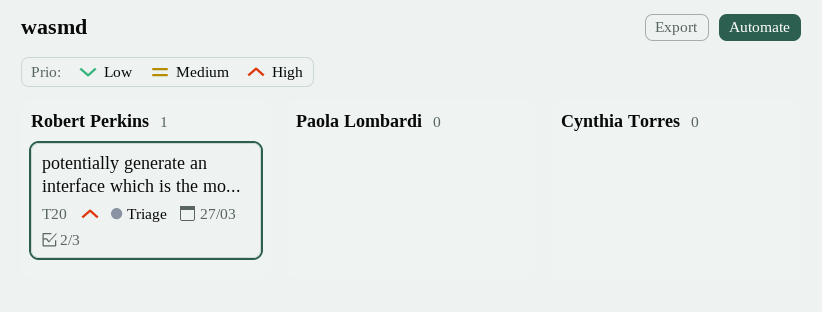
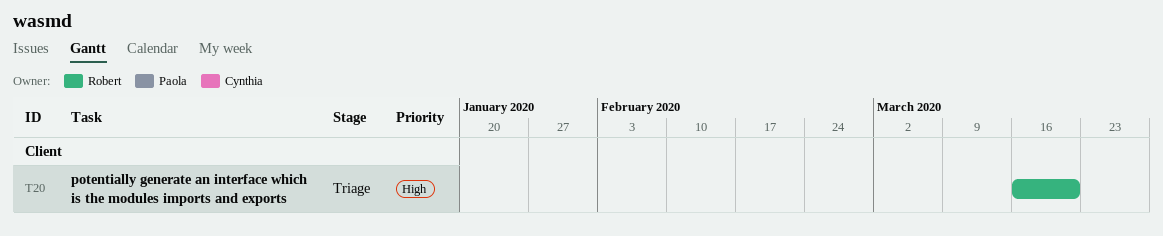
T20, due: Mar 27 -> Mar 20

